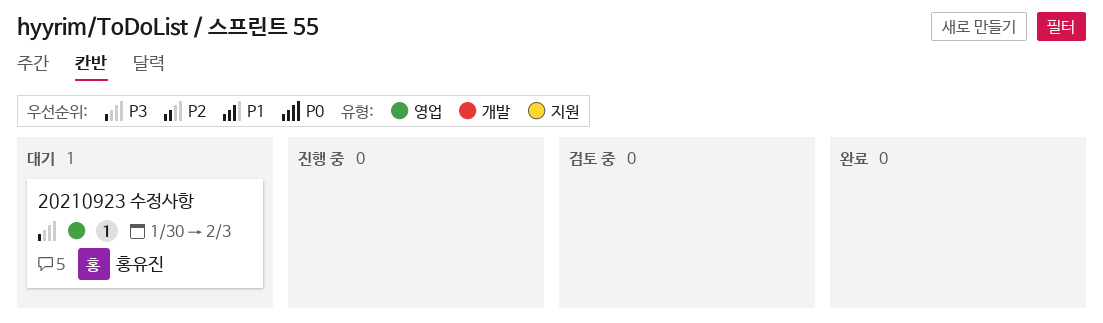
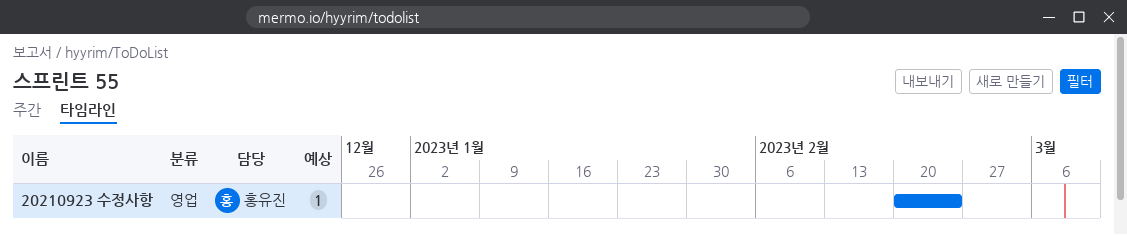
20210923 수정사항, start: Jan 30 -> Feb 20
20210923 수정사항, due: Feb 3 -> Feb 24

